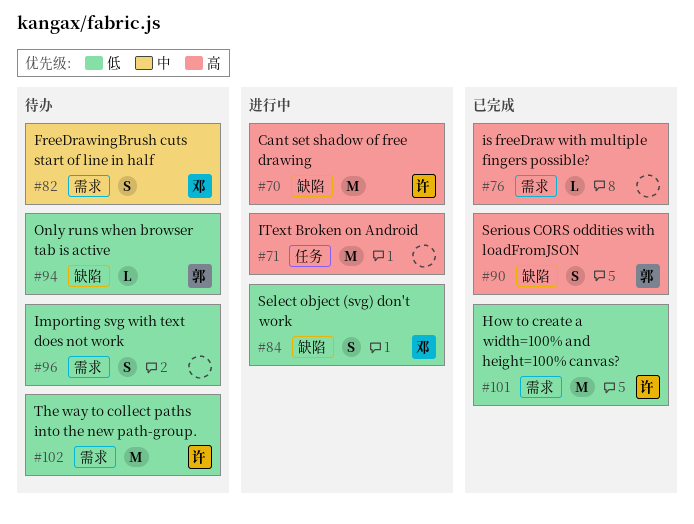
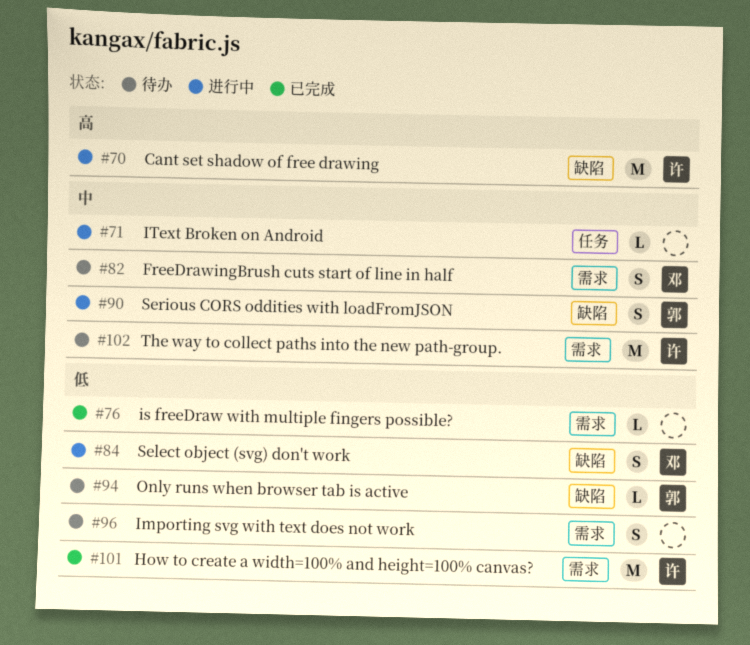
#71, priority: 高 -> 中
#71, estimate: M -> L
#76, priority: 高 -> 低
#90, status: 已完成 -> 进行中
#90, priority: 高 -> 中
#102, priority: 低 -> 中

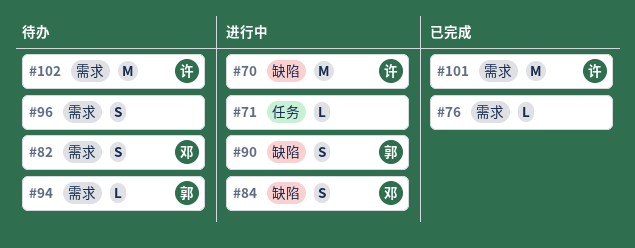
#94, label: 缺陷 -> 需求

